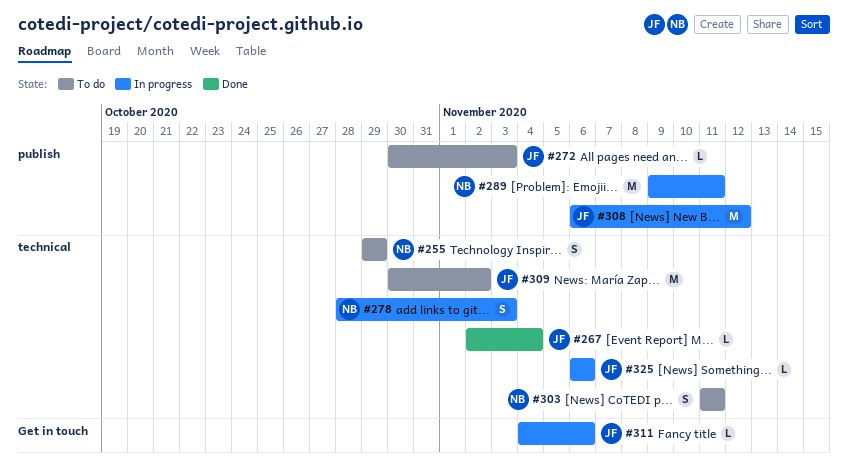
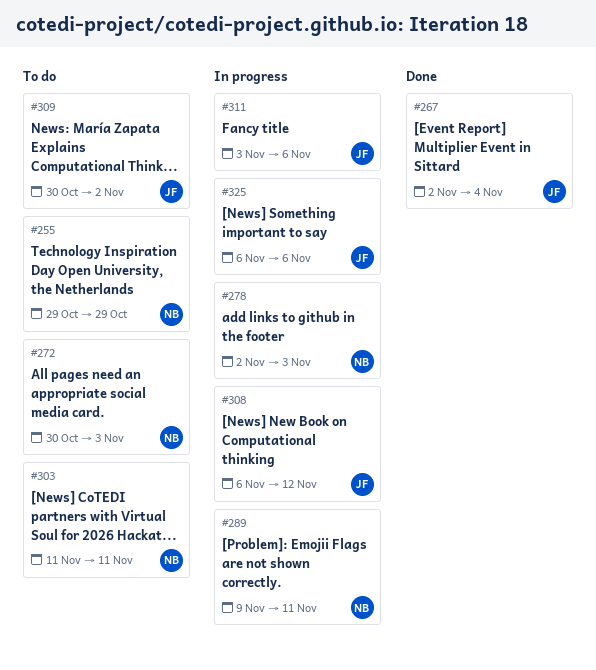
#272, owner: JF -> NB
#278, start: Oct 28 -> Nov 2
#311, start: Nov 4 -> Nov 3

